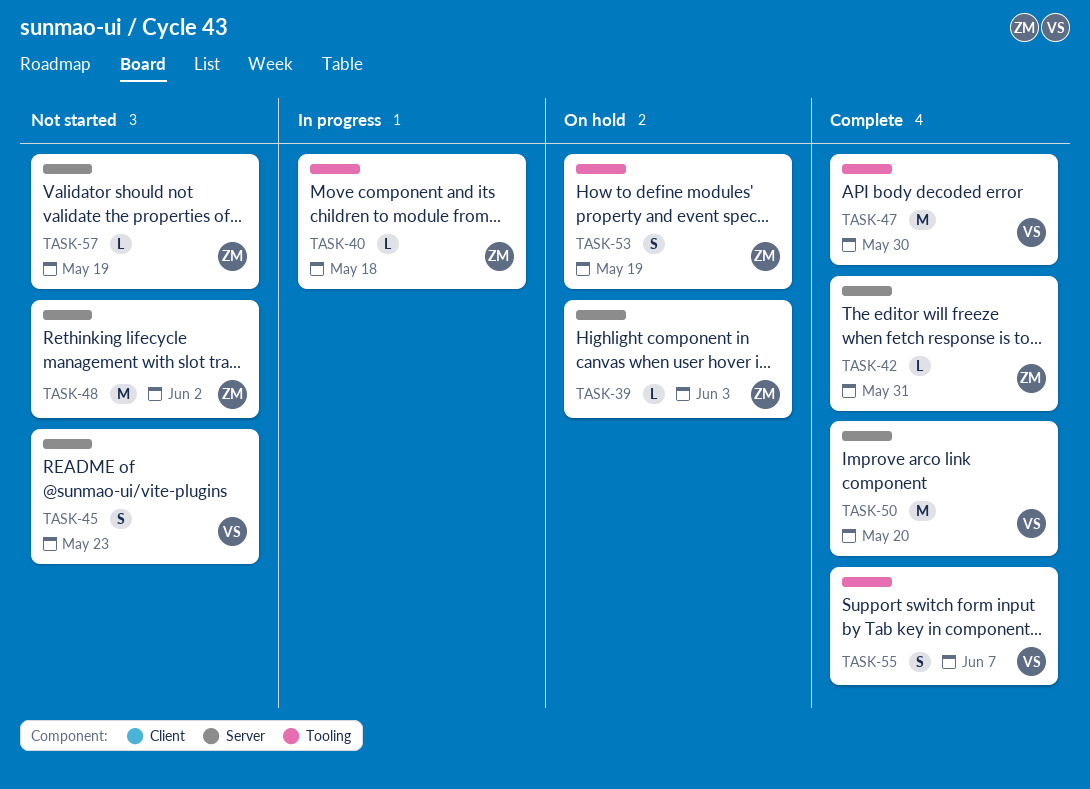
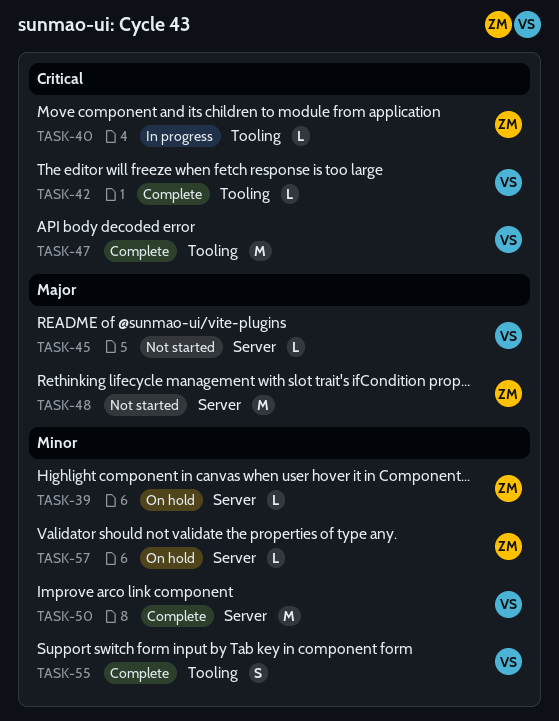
TASK-42, owner: ZM -> VS
TASK-42, label: Server -> Tooling
TASK-45, estimate: S -> L
TASK-53: present -> none
TASK-57, status: Not started -> On hold

